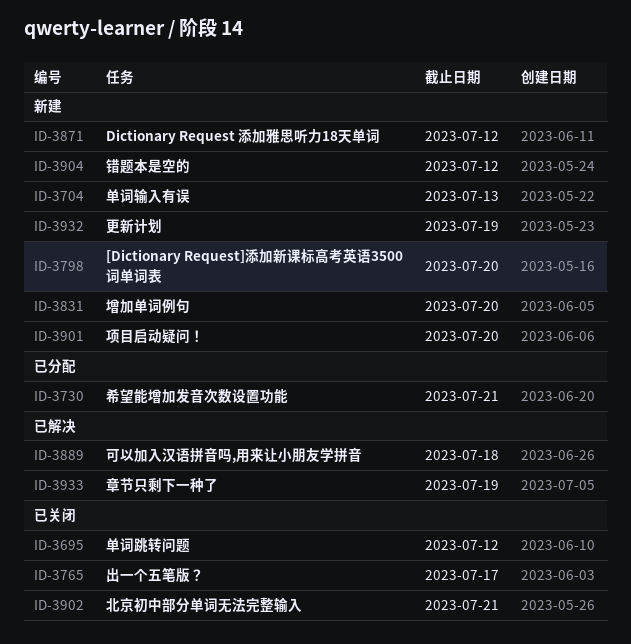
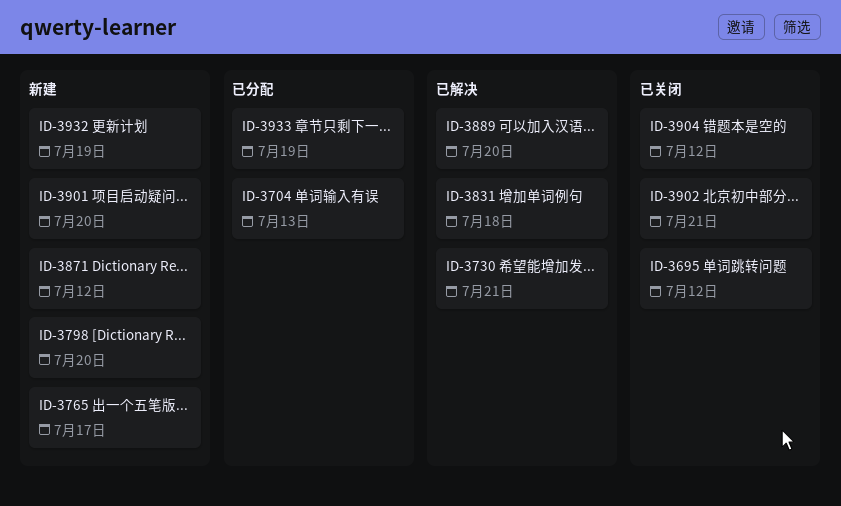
ID-3704, status: 新建 -> 已分配
ID-3730, status: 已分配 -> 已解决
ID-3765, status: 已关闭 -> 新建
ID-3831, status: 新建 -> 已解决
ID-3831, due: Jul 20 -> Jul 18
ID-3889, due: Jul 18 -> Jul 20
ID-3904, status: 新建 -> 已关闭
ID-3933, status: 已解决 -> 已分配

